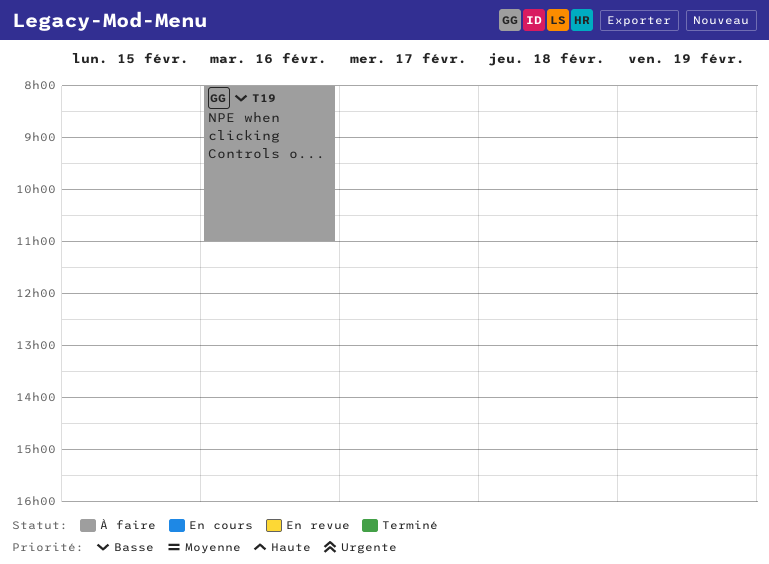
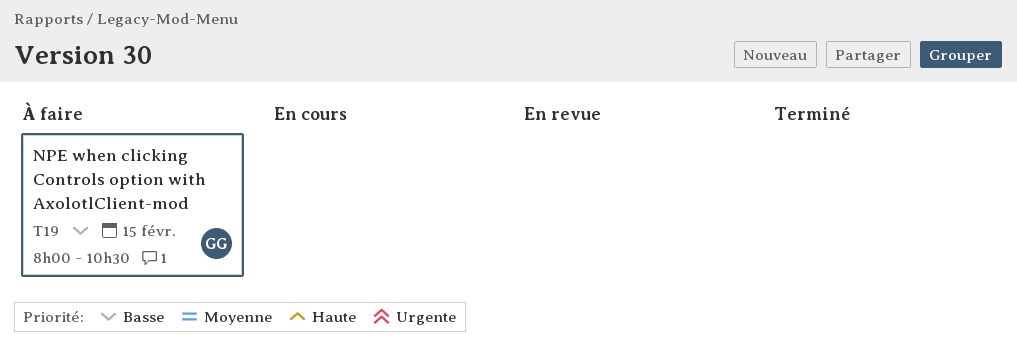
T19, day: Feb 16 -> Feb 15
T19, ends: 11:00 -> 10:30

